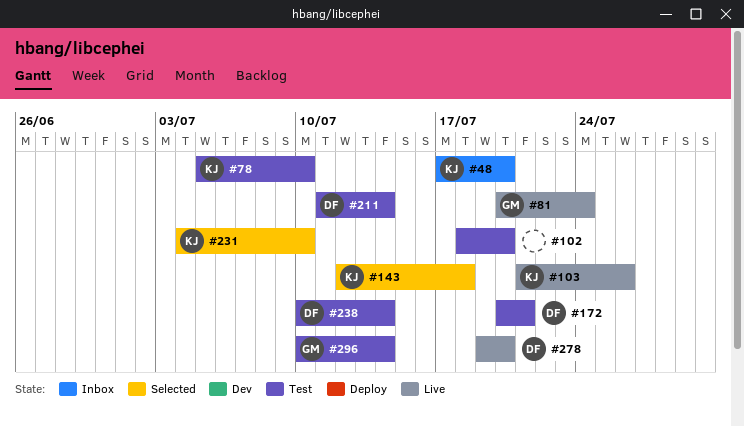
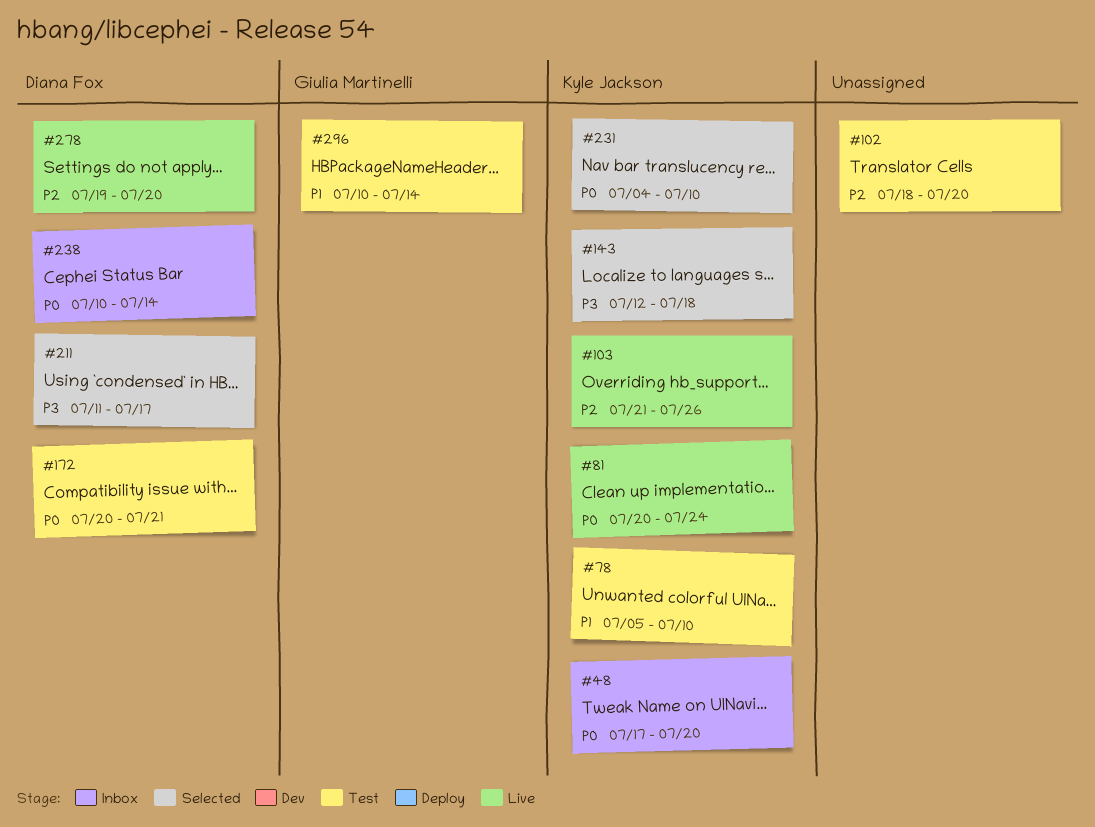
#81, owner: Giulia Martinelli -> Kyle Jackson
#211, status: Test -> Selected
#211, due: Jul 14 -> Jul 17
#238, status: Test -> Inbox

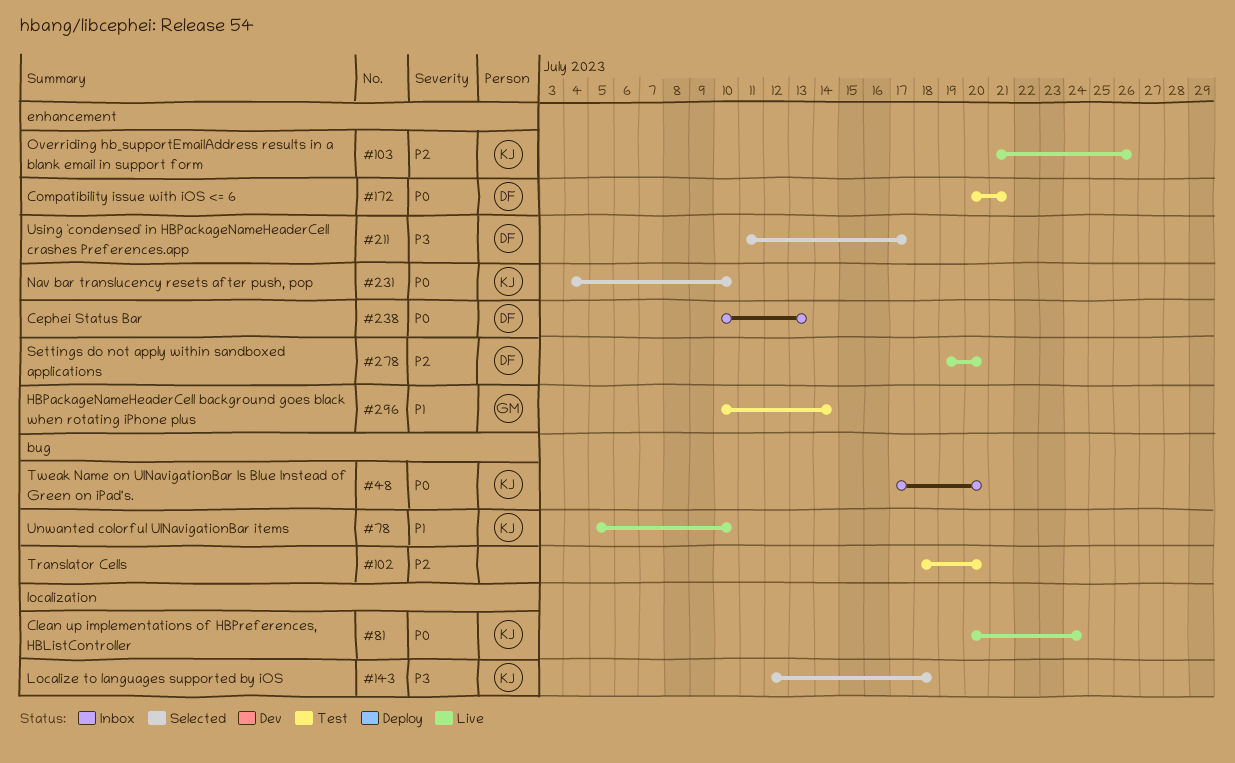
#78, status: Test -> Live
#238, due: Jul 14 -> Jul 13

